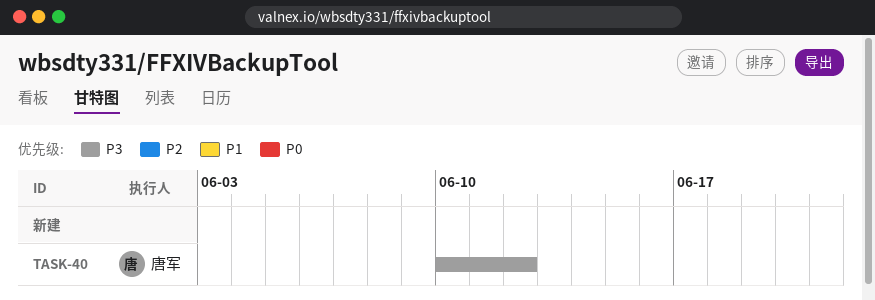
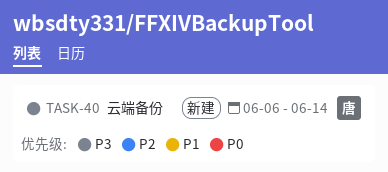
TASK-40, start: Jun 10 -> Jun 6
TASK-40, due: Jun 12 -> Jun 14

